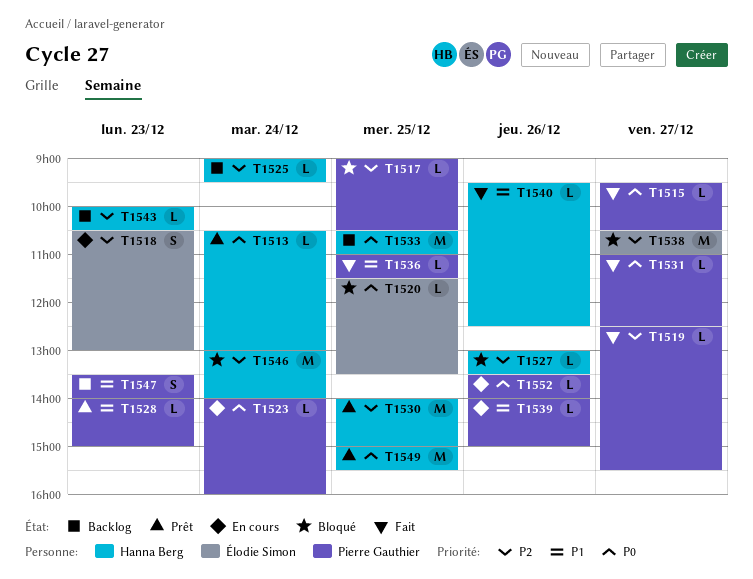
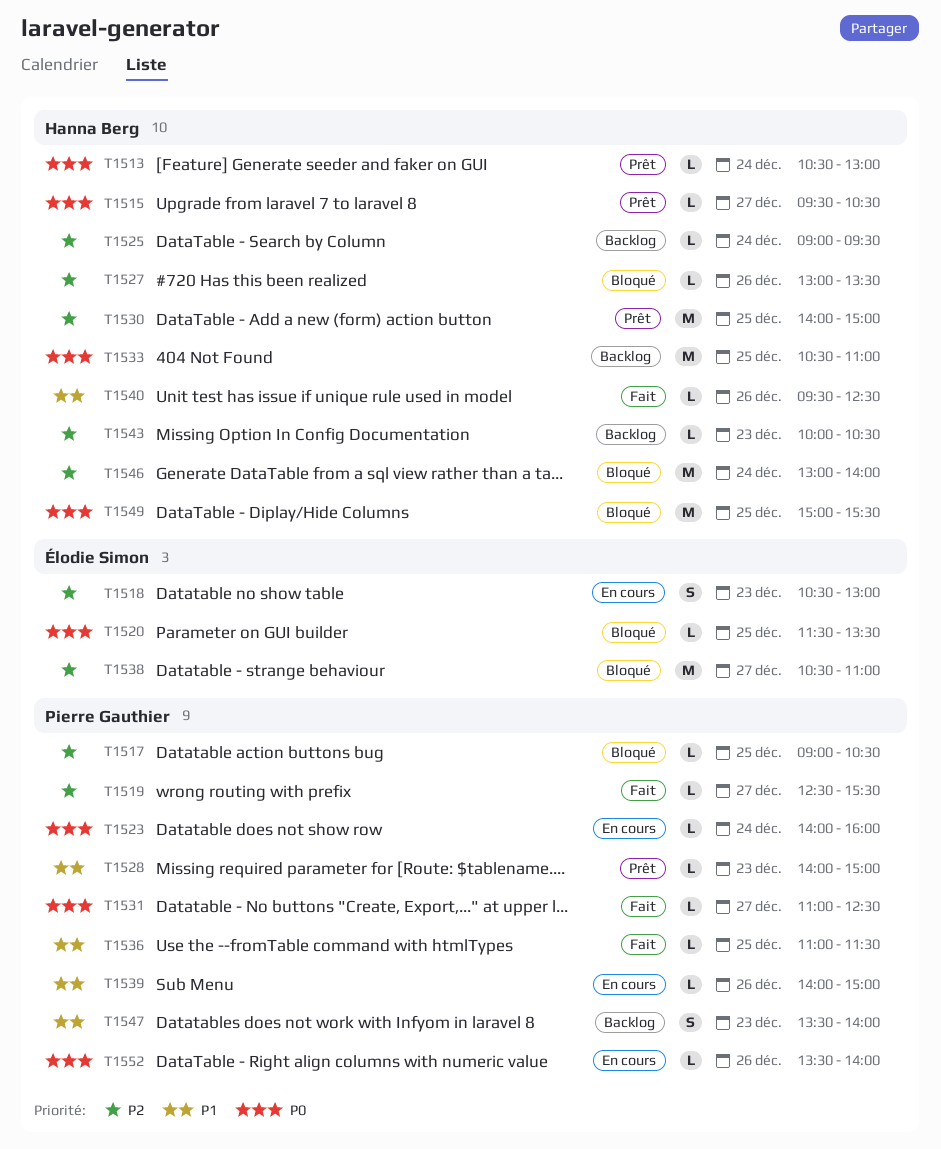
T1515, status: Fait -> Prêt
T1515, owner: Pierre Gauthier -> Hanna Berg
T1549, status: Prêt -> Bloqué

